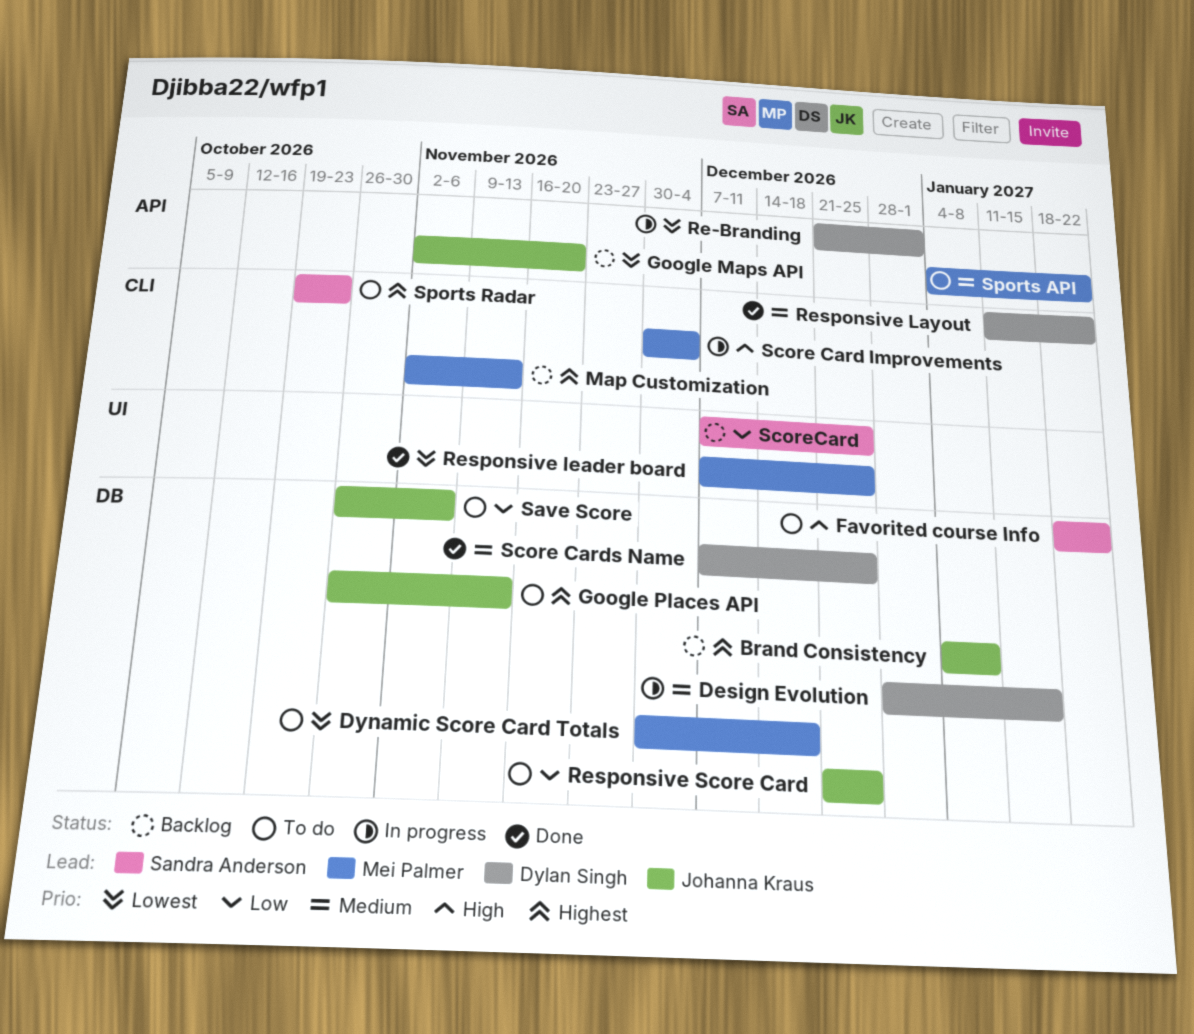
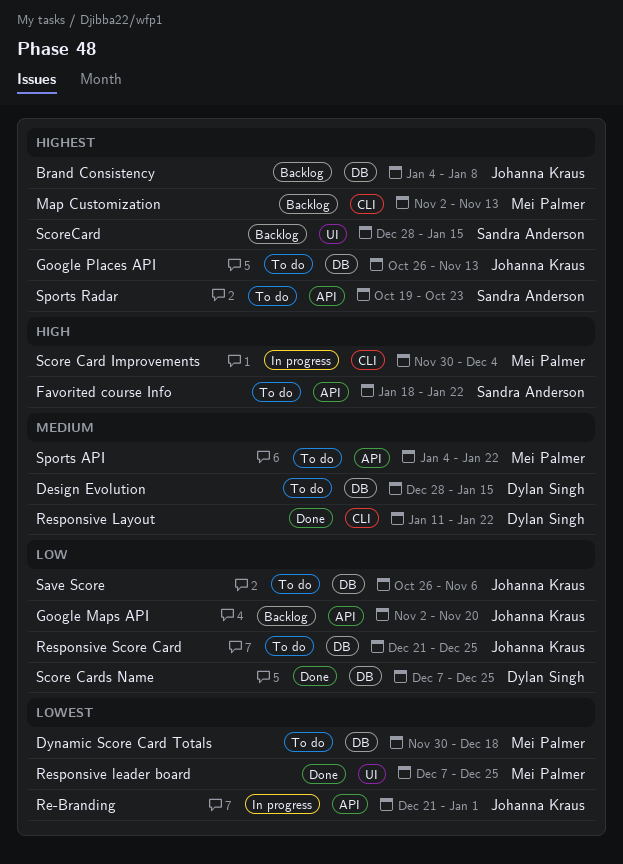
Design Evolution, status: In progress -> To do
Favorited course Info, label: DB -> API
Google Maps API, priority: Lowest -> Low
Re-Branding, owner: Dylan Singh -> Johanna Kraus
Score Cards Name, priority: Medium -> Low
ScoreCard, priority: Low -> Highest
ScoreCard, start: Dec 7 -> Dec 28
ScoreCard, due: Dec 25 -> Jan 15
Sports Radar, label: CLI -> API

